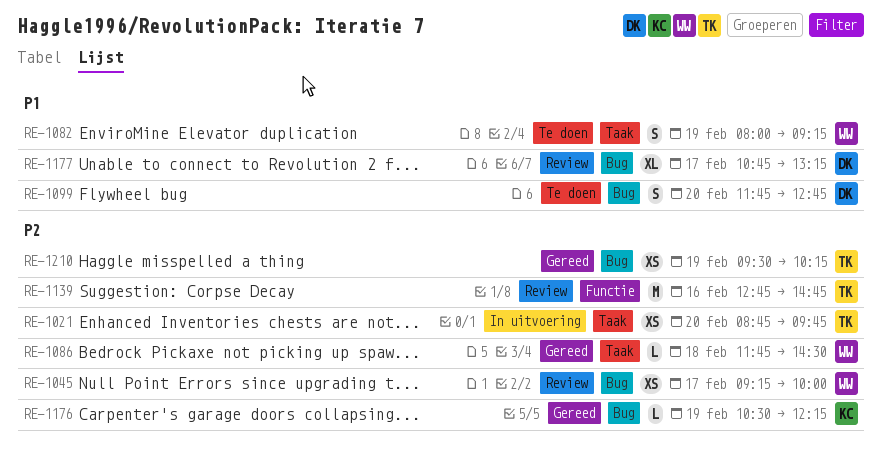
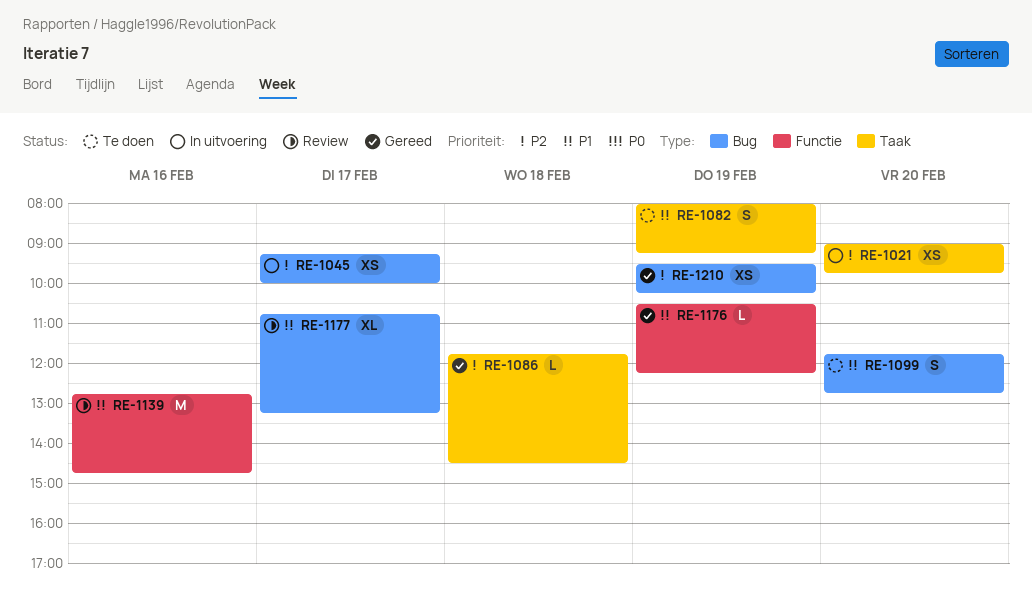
RE-1021, begins: 08:45 -> 09:00
RE-1045, status: Review -> In uitvoering
RE-1139, priority: P2 -> P1
RE-1176, priority: P2 -> P1
RE-1176, label: Bug -> Functie

